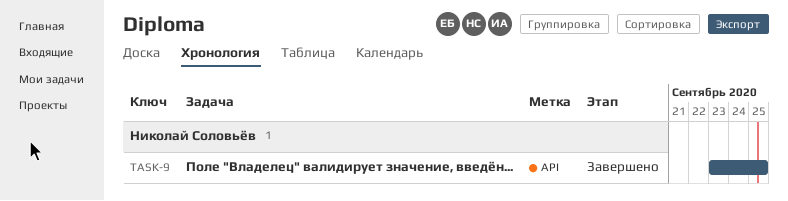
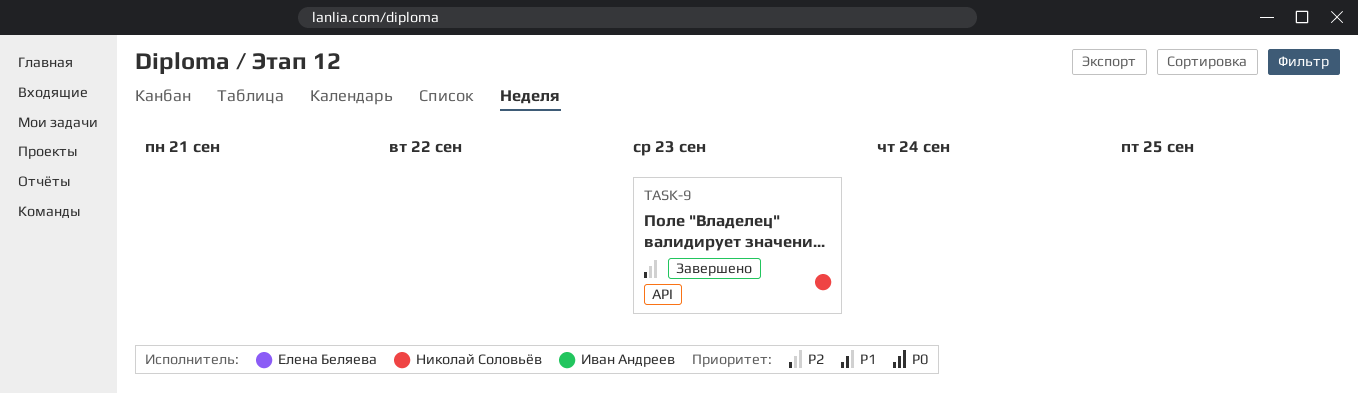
TASK-9, due: Sep 25 -> Sep 23

